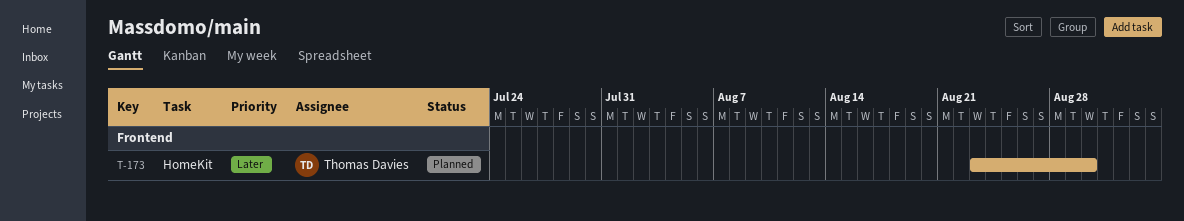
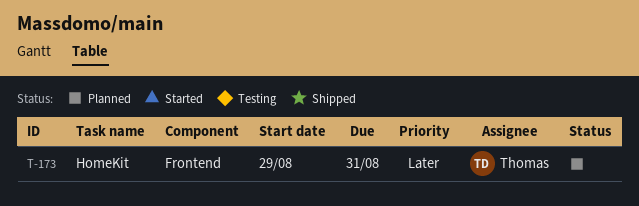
T-173, start: Aug 23 -> Aug 29
T-173, due: Aug 30 -> Aug 31

